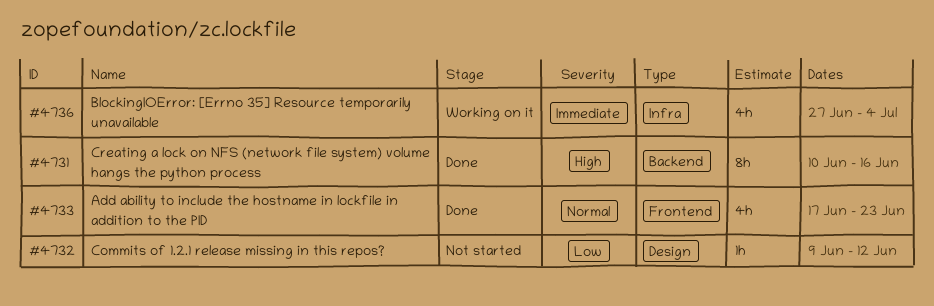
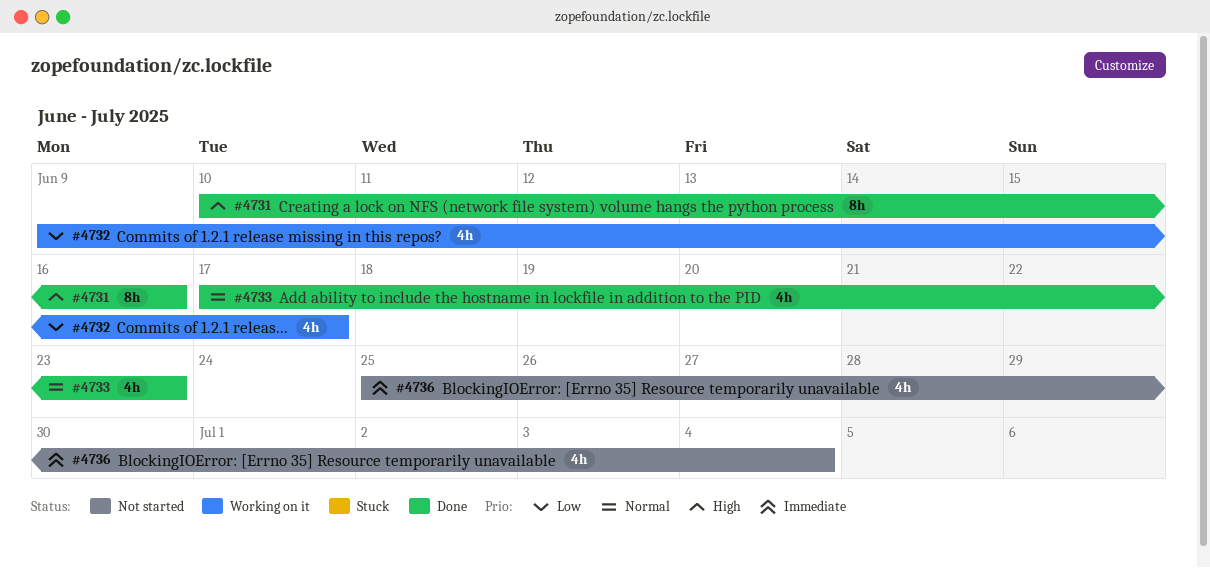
#4732, status: Not started -> Working on it
#4732, estimate: 1h -> 4h
#4732, due: Jun 12 -> Jun 17
#4736, status: Working on it -> Not started
#4736, start: Jun 27 -> Jun 25

